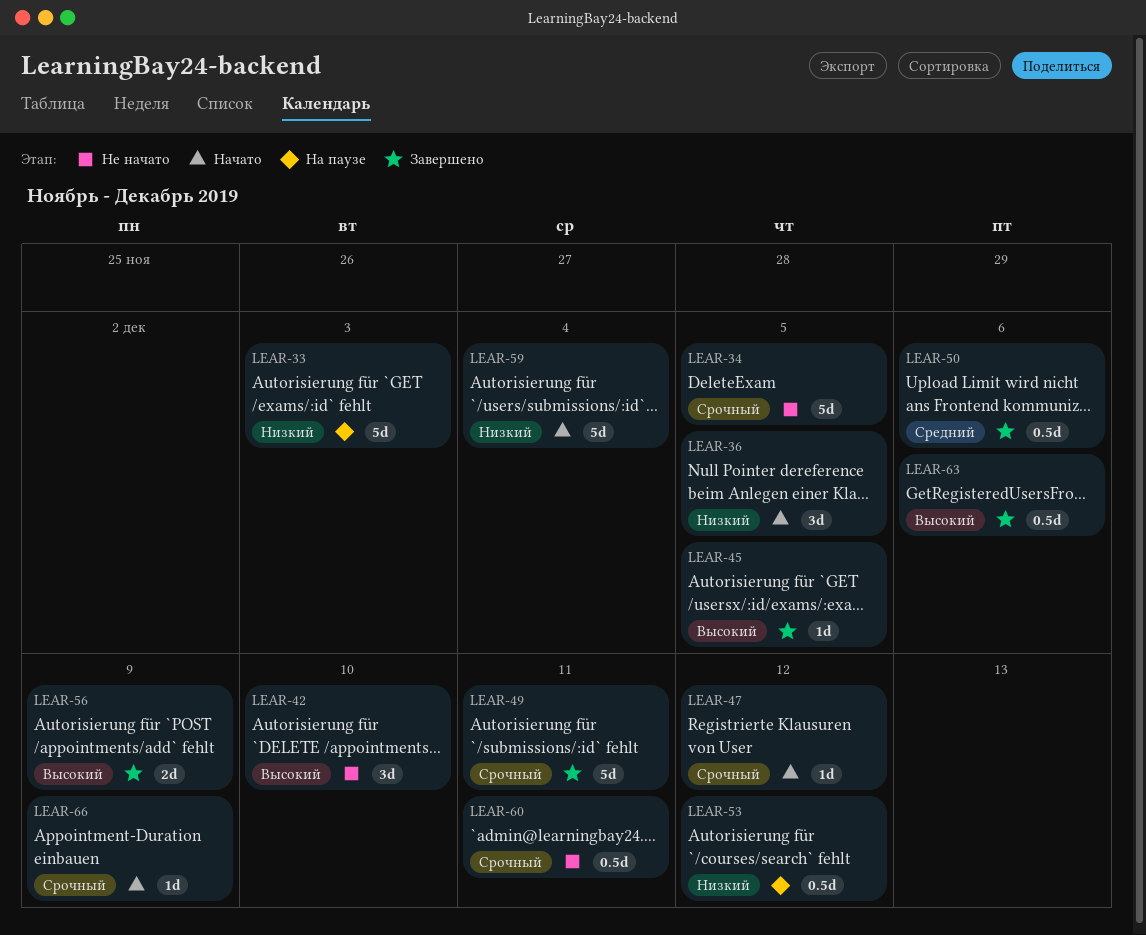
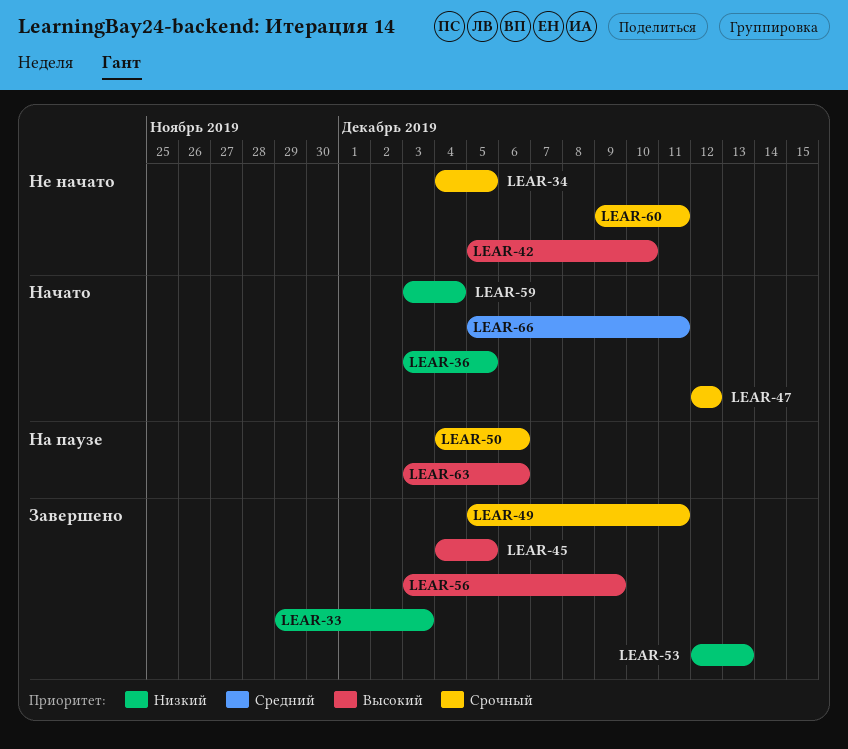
LEAR-33, status: На паузе -> Завершено
LEAR-50, status: Завершено -> На паузе
LEAR-50, priority: Средний -> Срочный
LEAR-53, status: На паузе -> Завершено
LEAR-53, due: Dec 12 -> Dec 13
LEAR-63, status: Завершено -> На паузе
LEAR-66, priority: Срочный -> Средний
LEAR-66, due: Dec 9 -> Dec 11

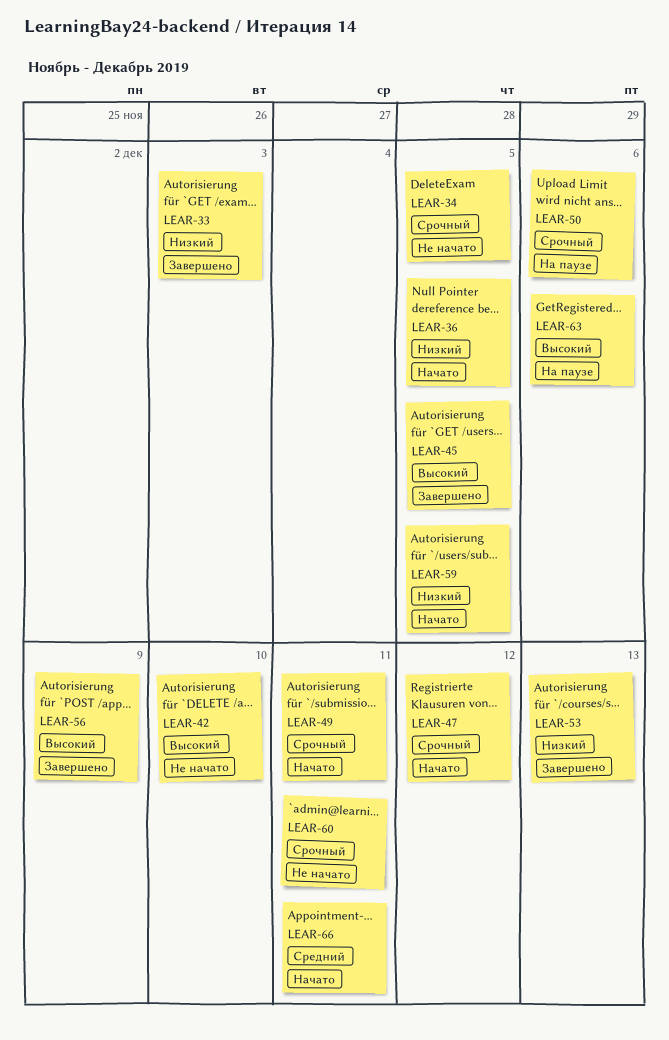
LEAR-49, status: Завершено -> Начато
LEAR-59, due: Dec 4 -> Dec 5

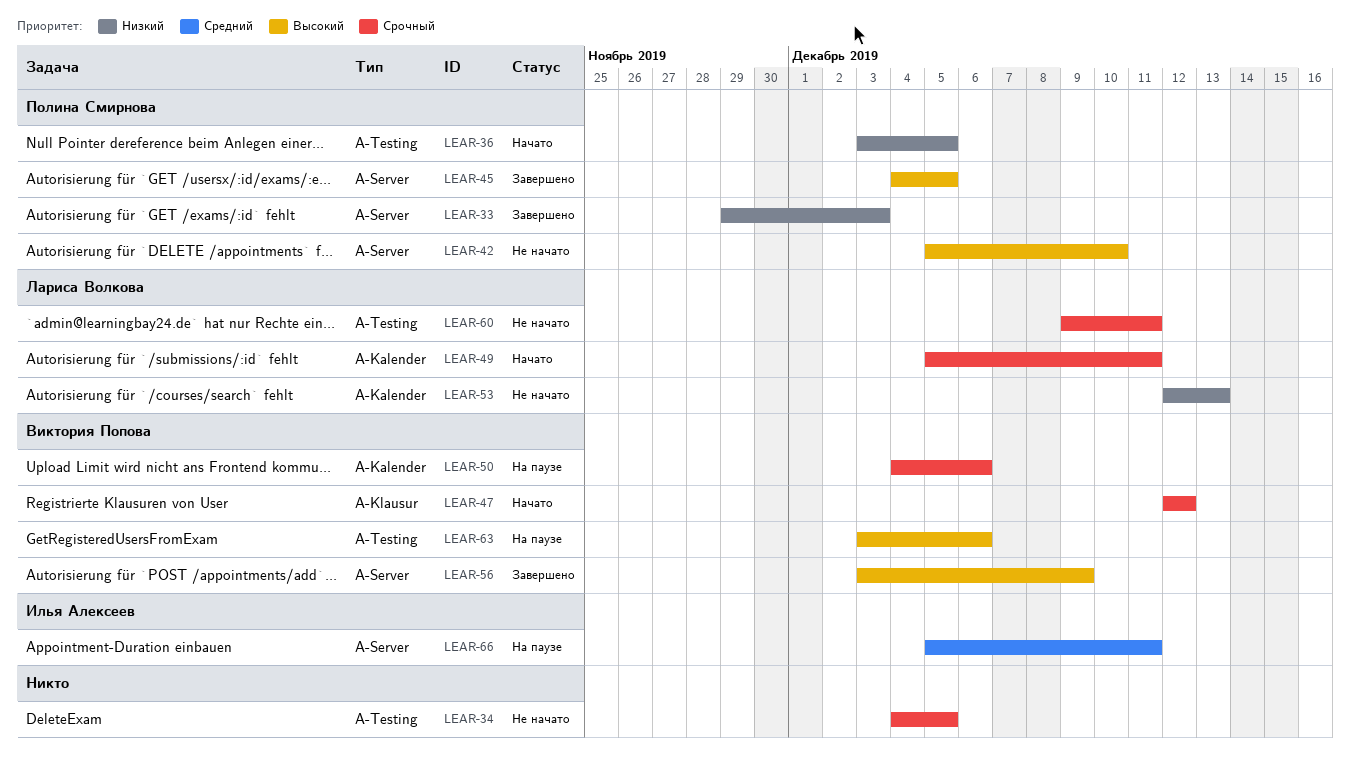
LEAR-53, status: Завершено -> Не начато
LEAR-59: present -> none
LEAR-66, status: Начато -> На паузе

